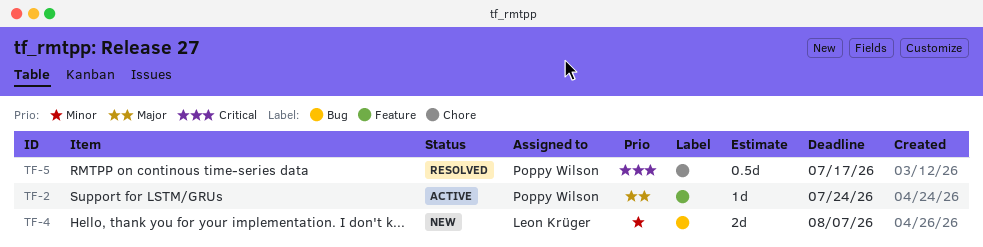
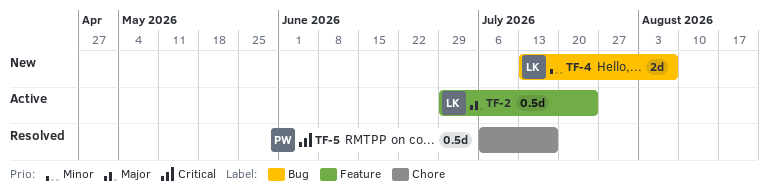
TF-2, owner: Poppy Wilson -> Leon Krüger
TF-2, estimate: 1d -> 0.5d

